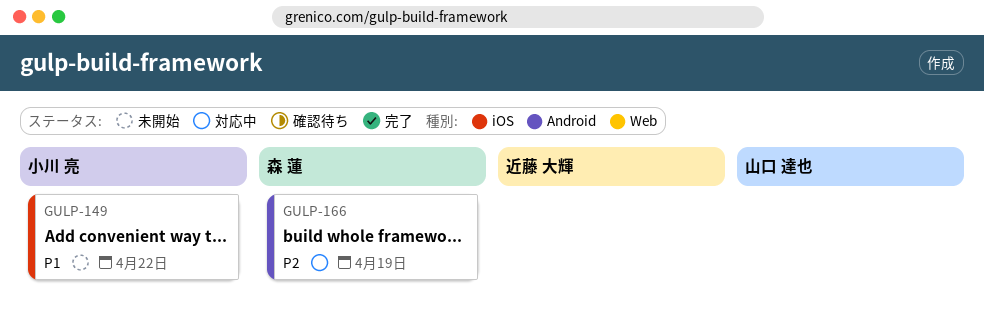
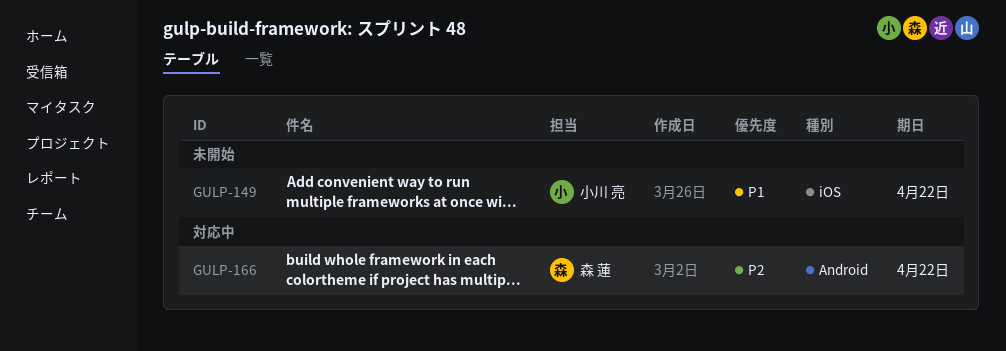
GULP-166, due: Apr 19 -> Apr 22

